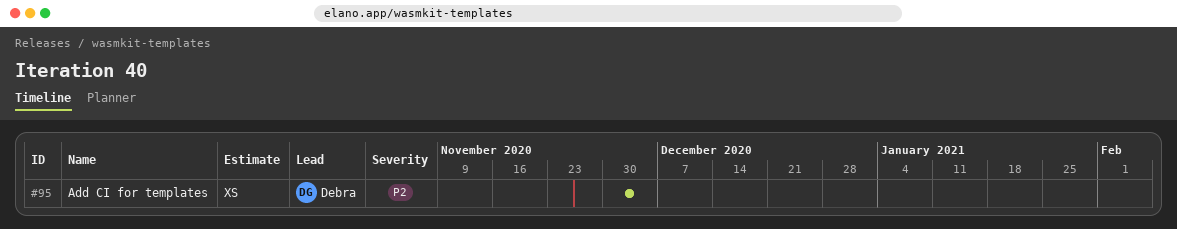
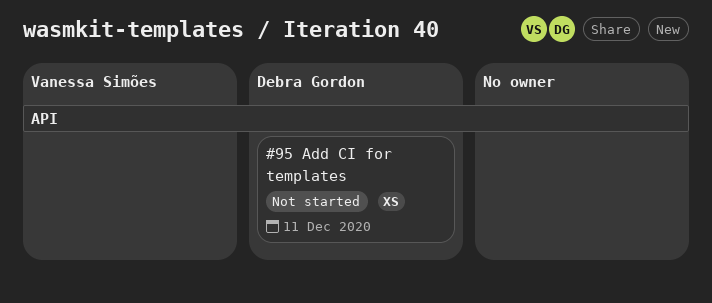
#95, due: Dec 4 -> Dec 11

